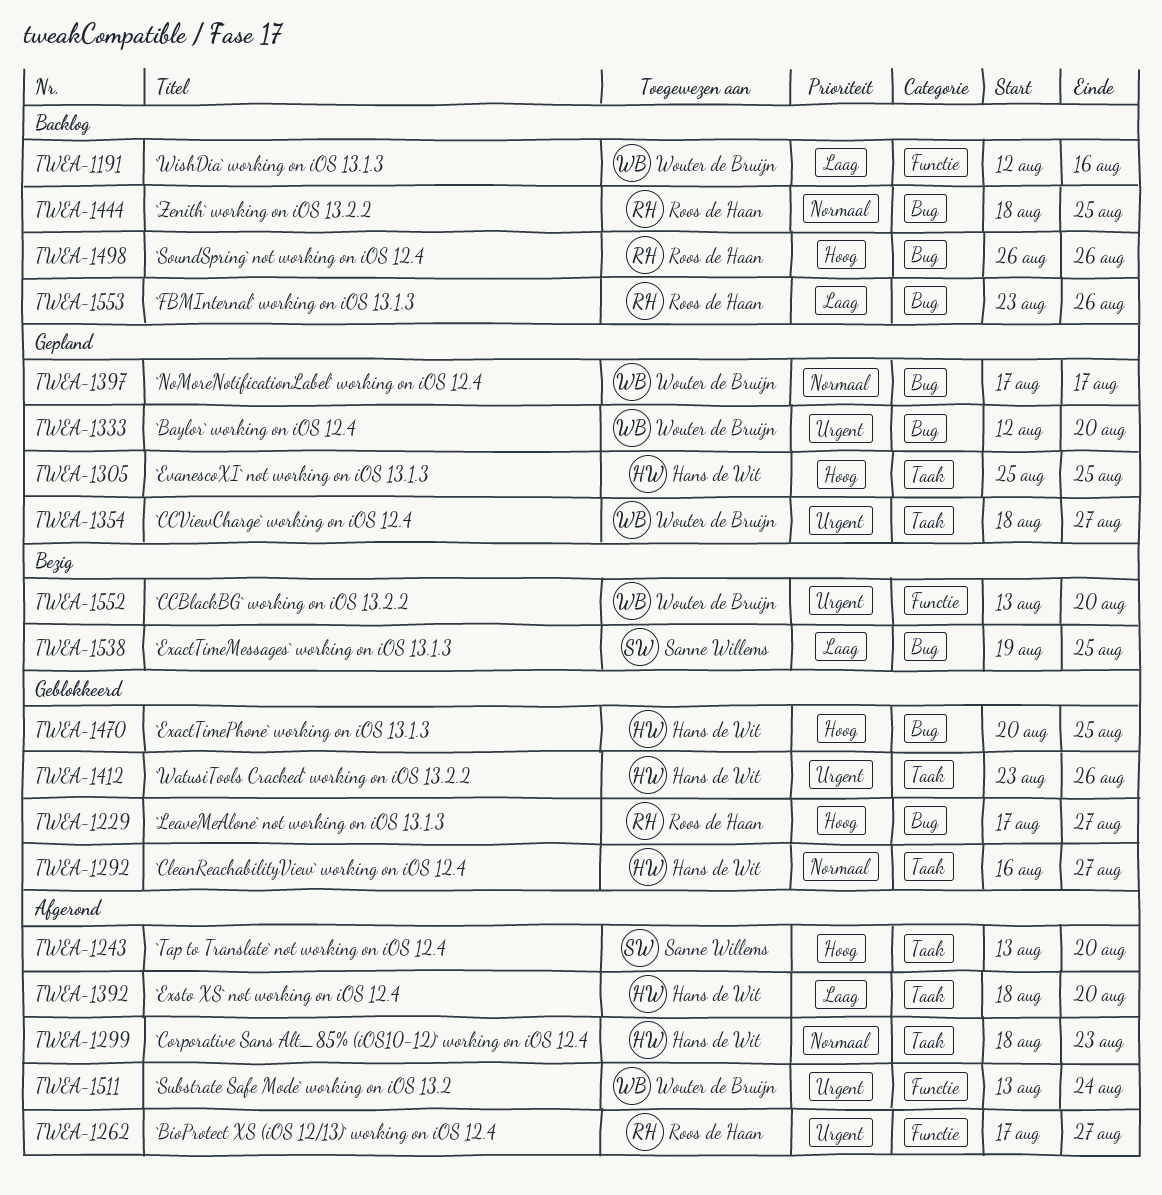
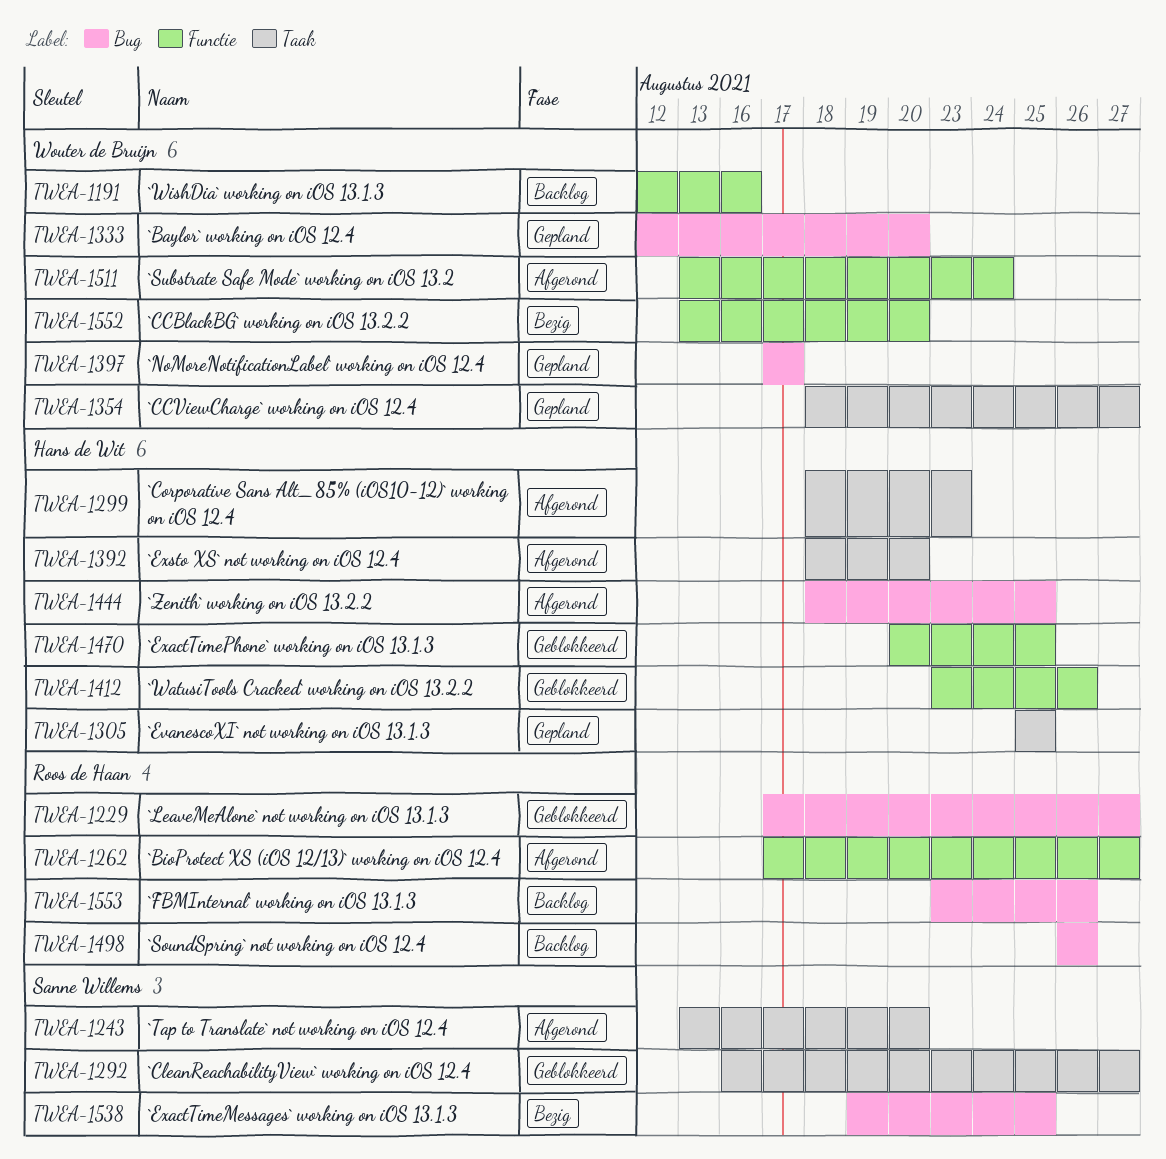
TWEA-1292, owner: Hans de Wit -> Sanne Willems
TWEA-1412, label: Taak -> Functie
TWEA-1444, status: Backlog -> Afgerond
TWEA-1444, owner: Roos de Haan -> Hans de Wit
TWEA-1470, label: Bug -> Functie

